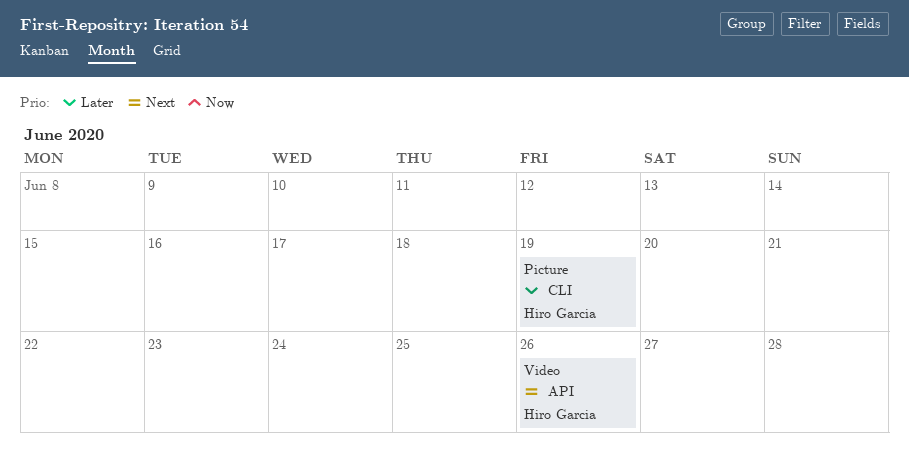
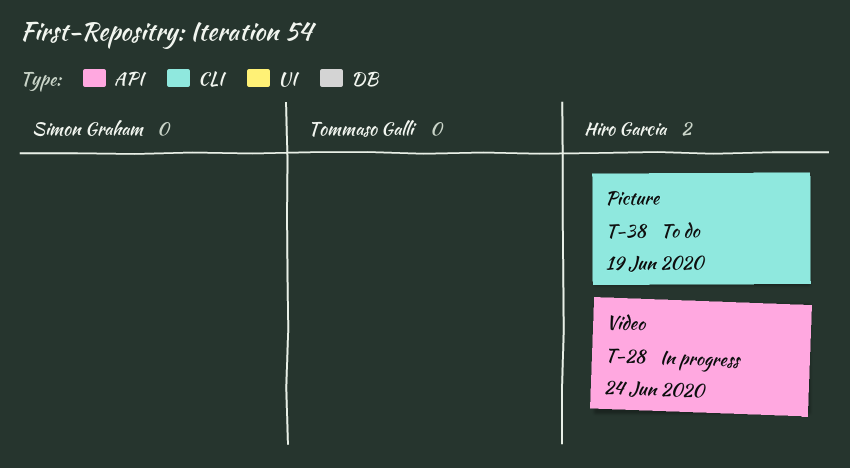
Video, due: Jun 26 -> Jun 24

